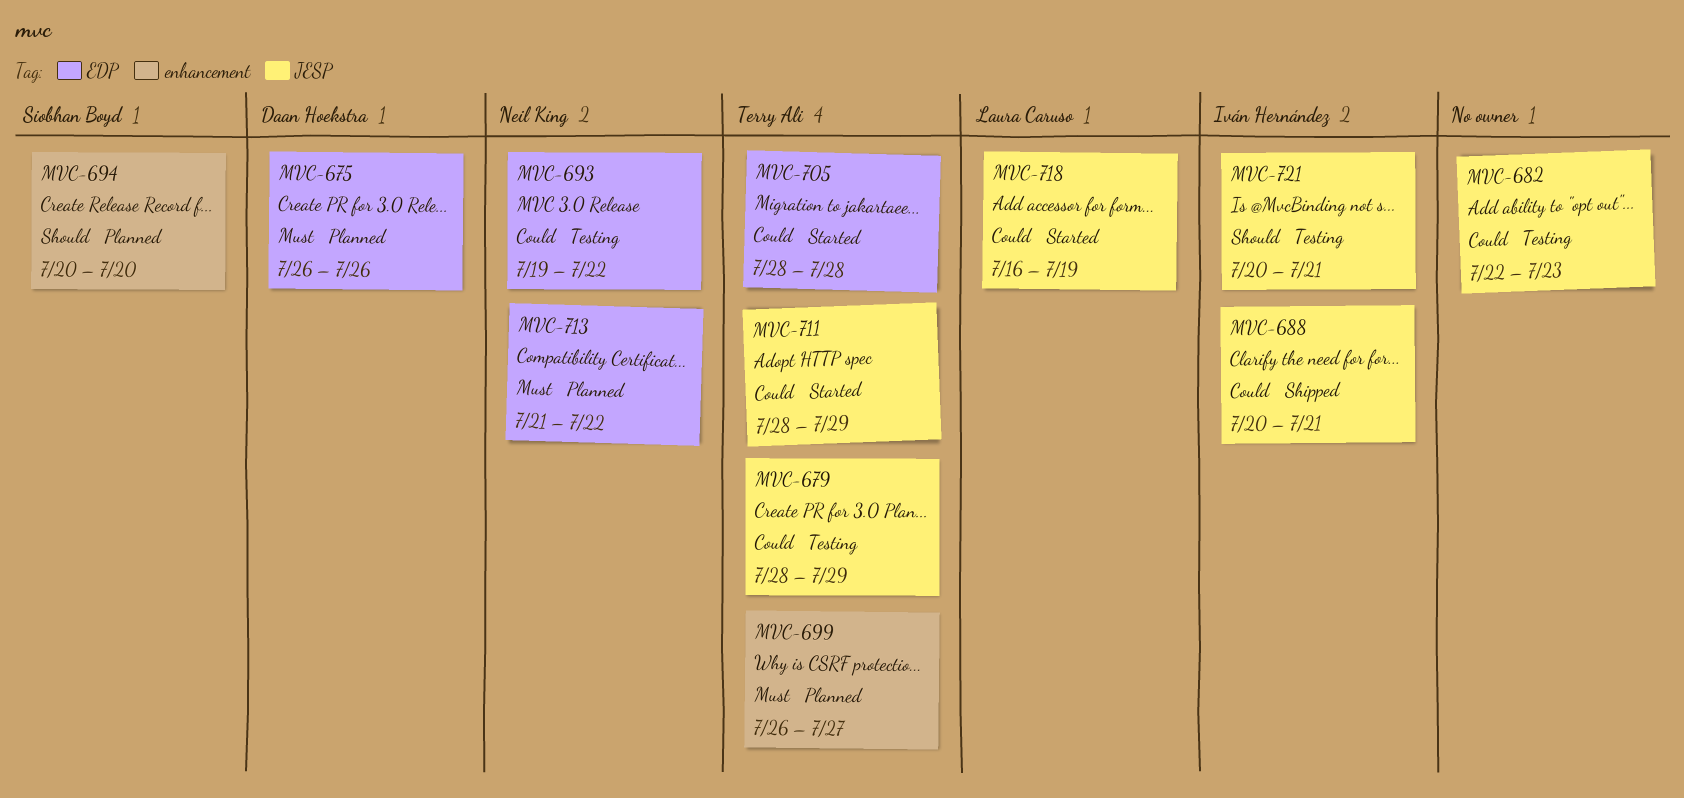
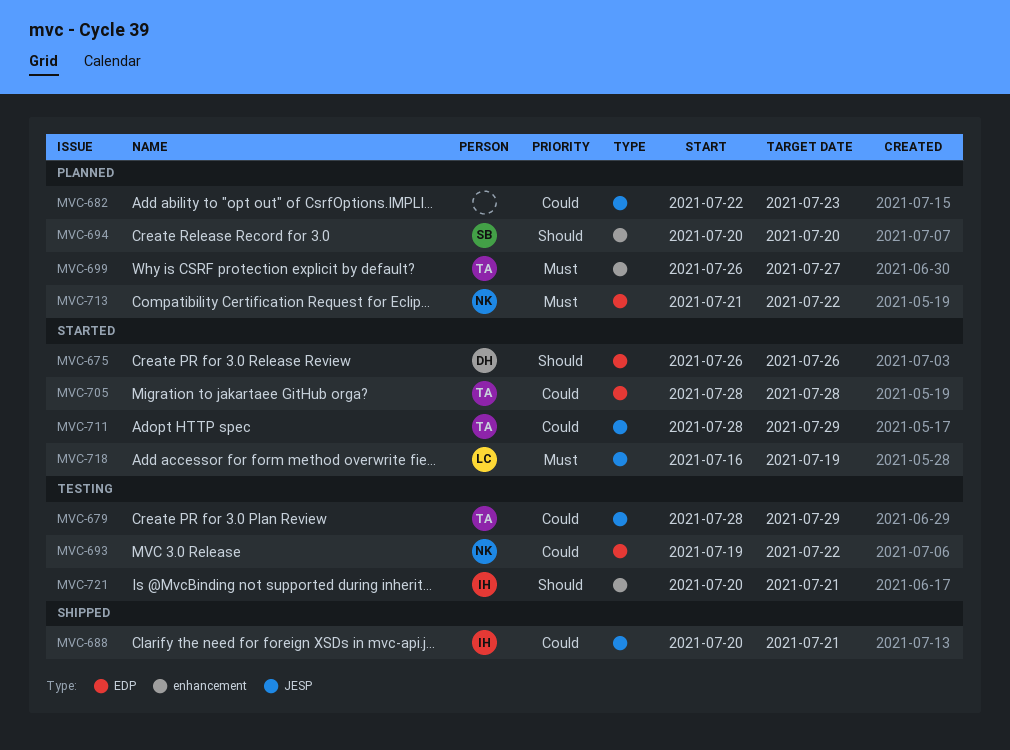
MVC-675, status: Planned -> Started
MVC-675, priority: Must -> Should
MVC-682, status: Testing -> Planned
MVC-718, priority: Could -> Must
MVC-721, label: JESP -> enhancement

